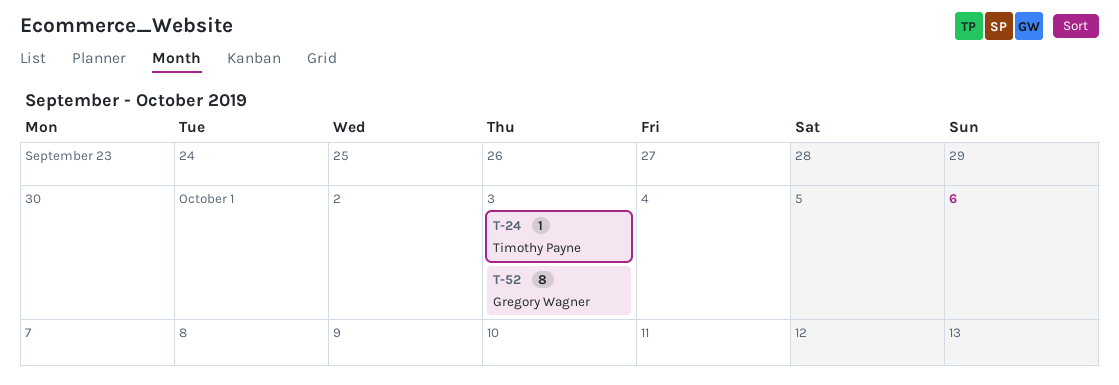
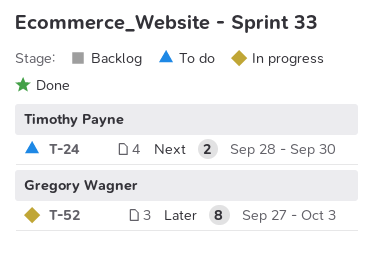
T-24, estimate: 1 -> 2
T-24, due: Oct 3 -> Sep 30

